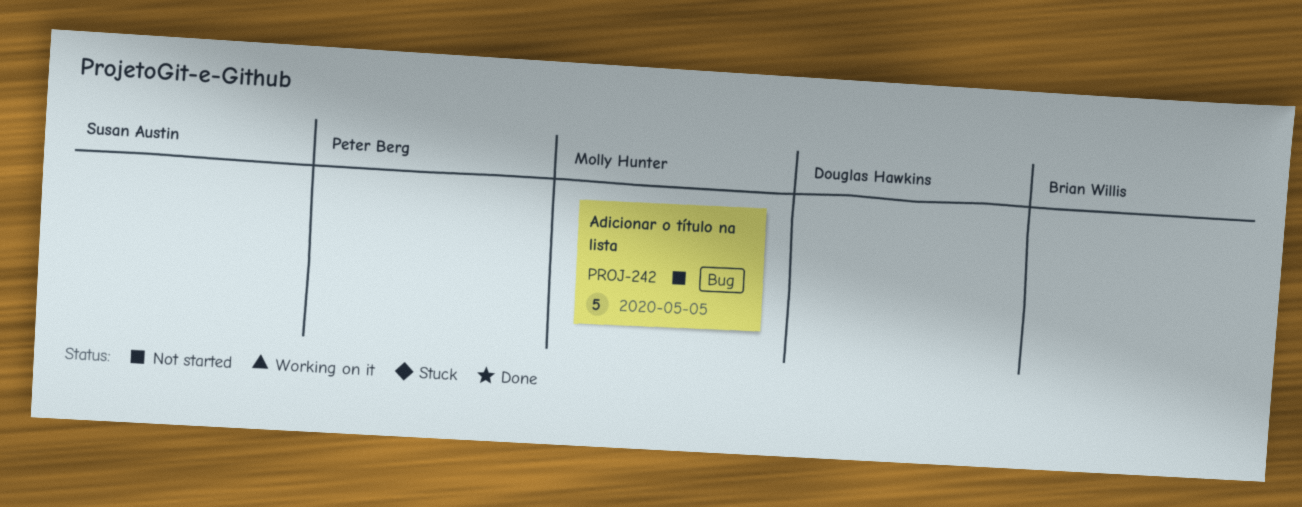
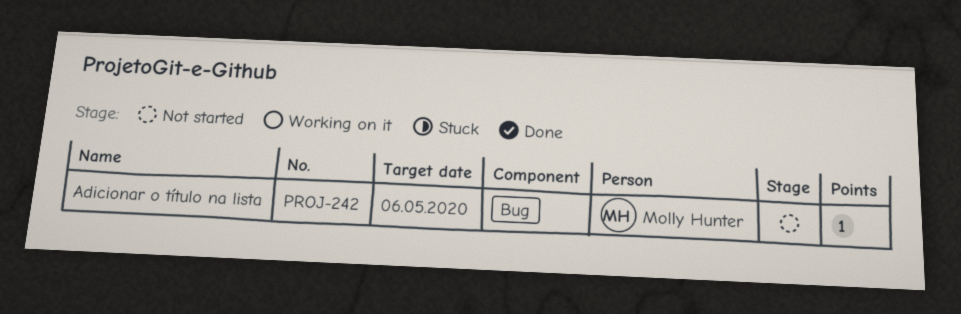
PROJ-242, estimate: 5 -> 1
PROJ-242, due: May 5 -> May 6

